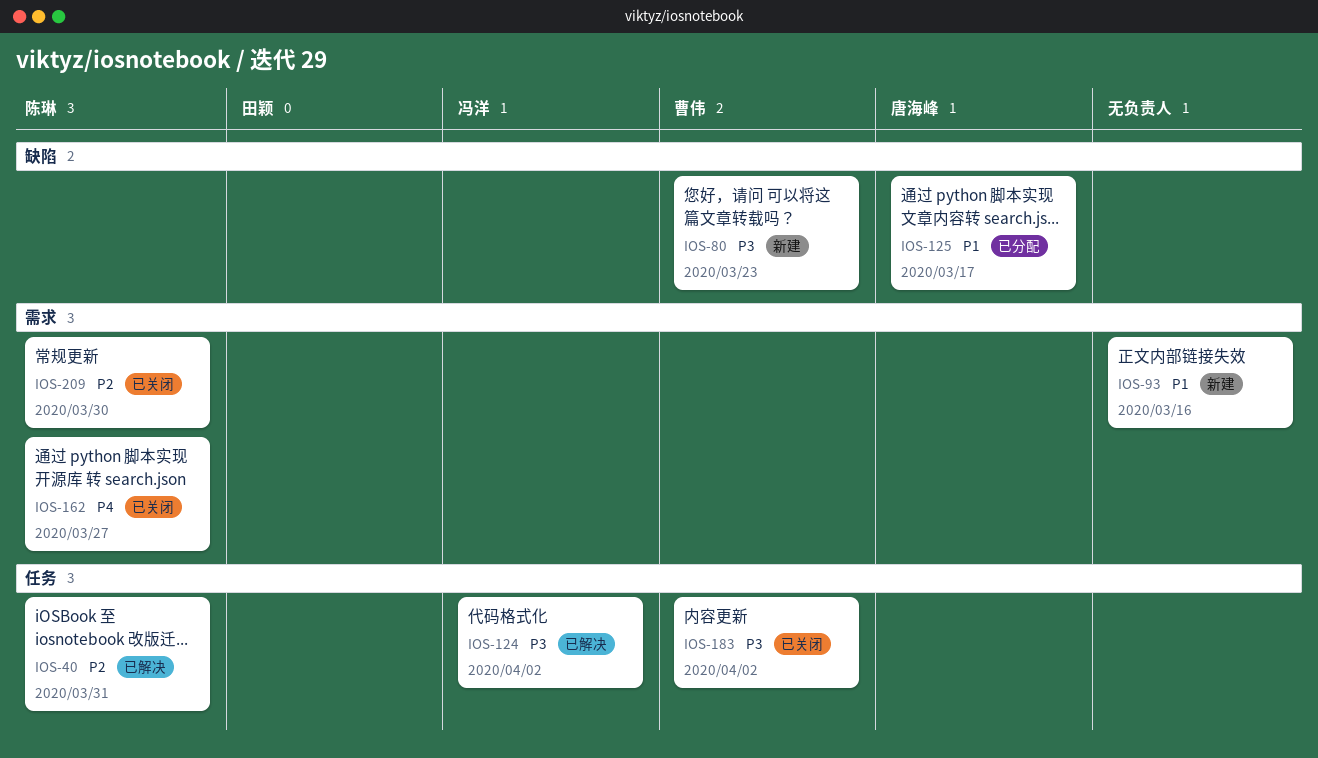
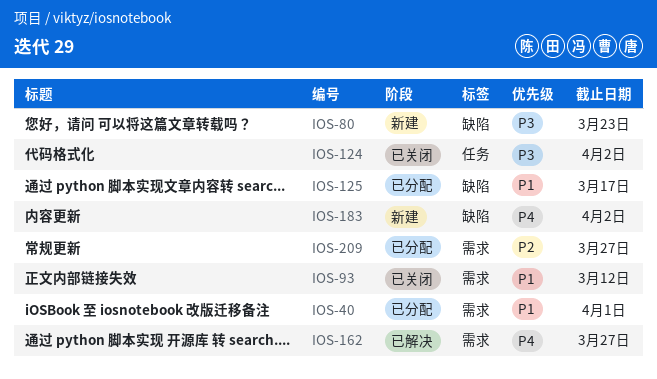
IOS-40, status: 已解决 -> 已分配
IOS-40, priority: P2 -> P1
IOS-40, label: 任务 -> 需求
IOS-40, due: Mar 31 -> Apr 1
IOS-93, status: 新建 -> 已关闭
IOS-93, due: Mar 16 -> Mar 12
IOS-124, status: 已解决 -> 已关闭
IOS-162, status: 已关闭 -> 已解决
IOS-183, status: 已关闭 -> 新建
IOS-183, priority: P3 -> P4
IOS-183, label: 任务 -> 缺陷
IOS-209, status: 已关闭 -> 已分配
IOS-209, due: Mar 30 -> Mar 27

